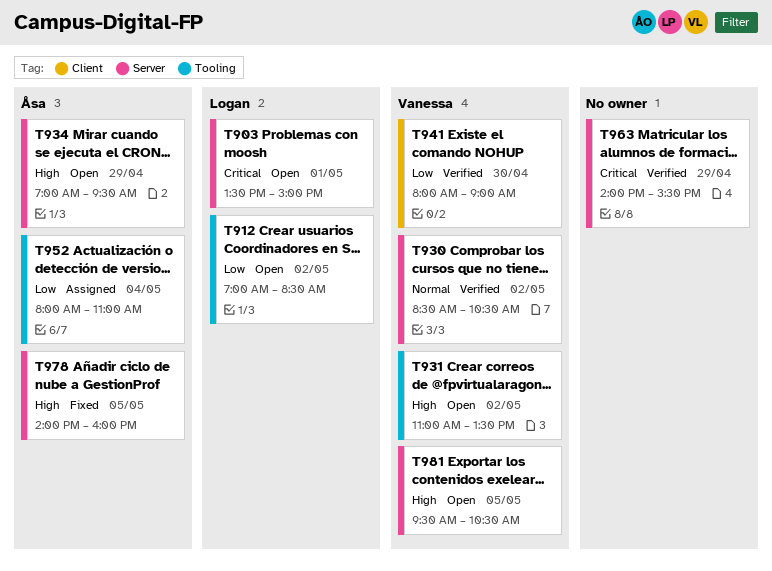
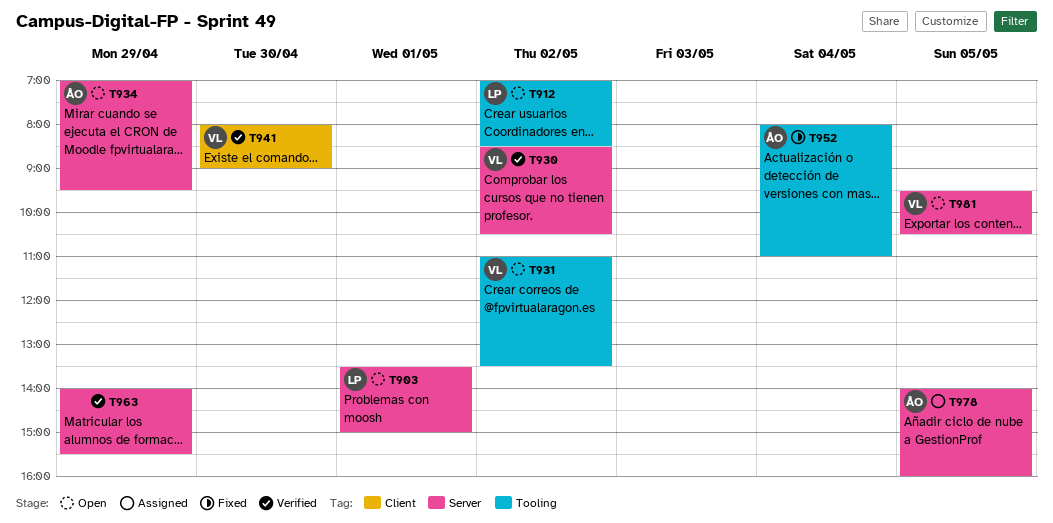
T952, status: Assigned -> Fixed
T978, status: Fixed -> Assigned

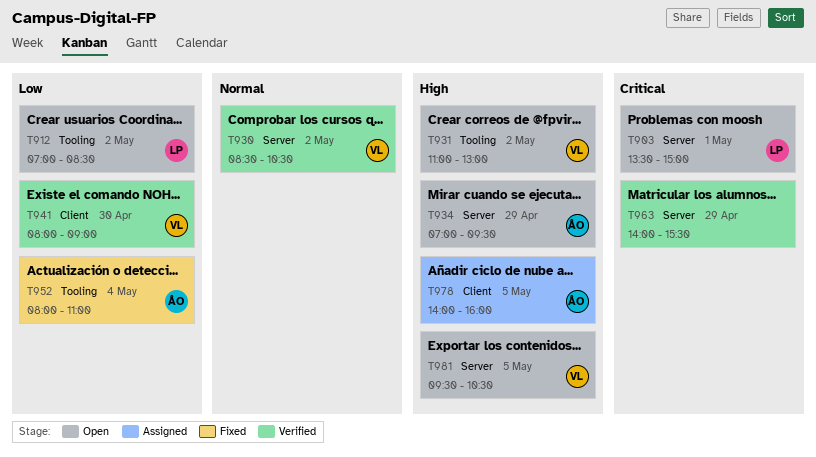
T931, ends: 13:30 -> 13:00
T978, label: Server -> Client

